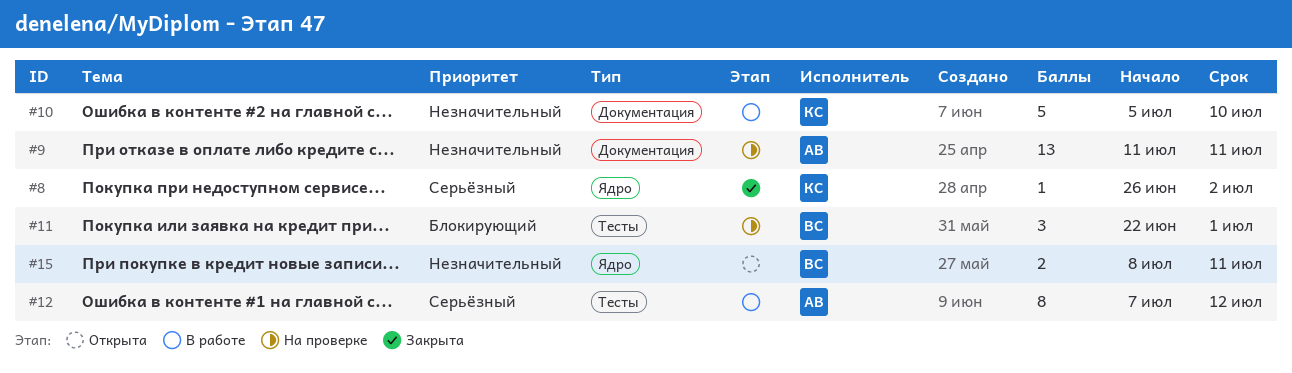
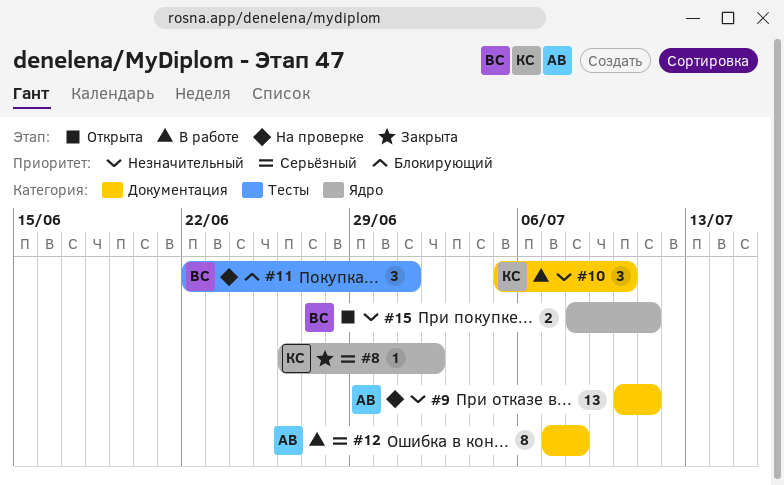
#9, start: Jul 11 -> Jul 10
#10, estimate: 5 -> 3
#12, label: Тесты -> Документация
#12, due: Jul 12 -> Jul 8

